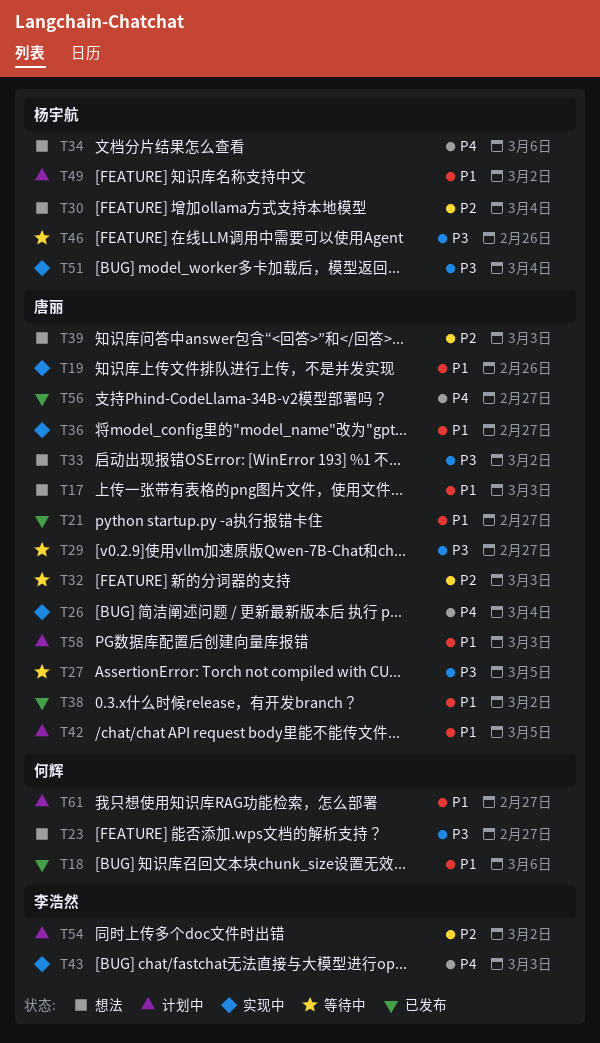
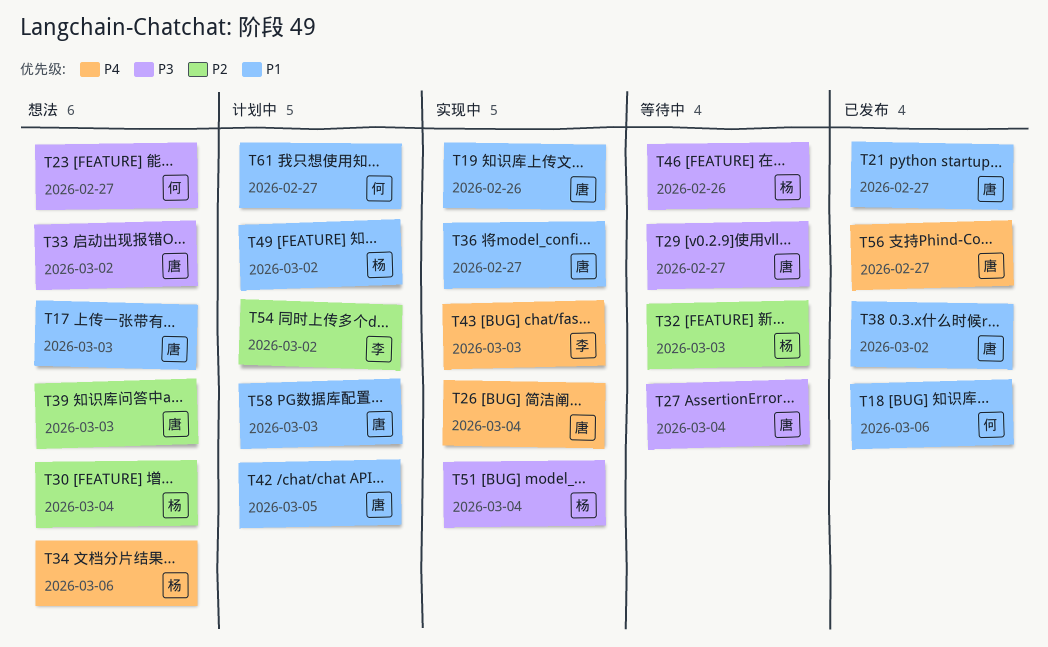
T27, due: Mar 5 -> Mar 4
T32, owner: 唐丽 -> 杨宇航

